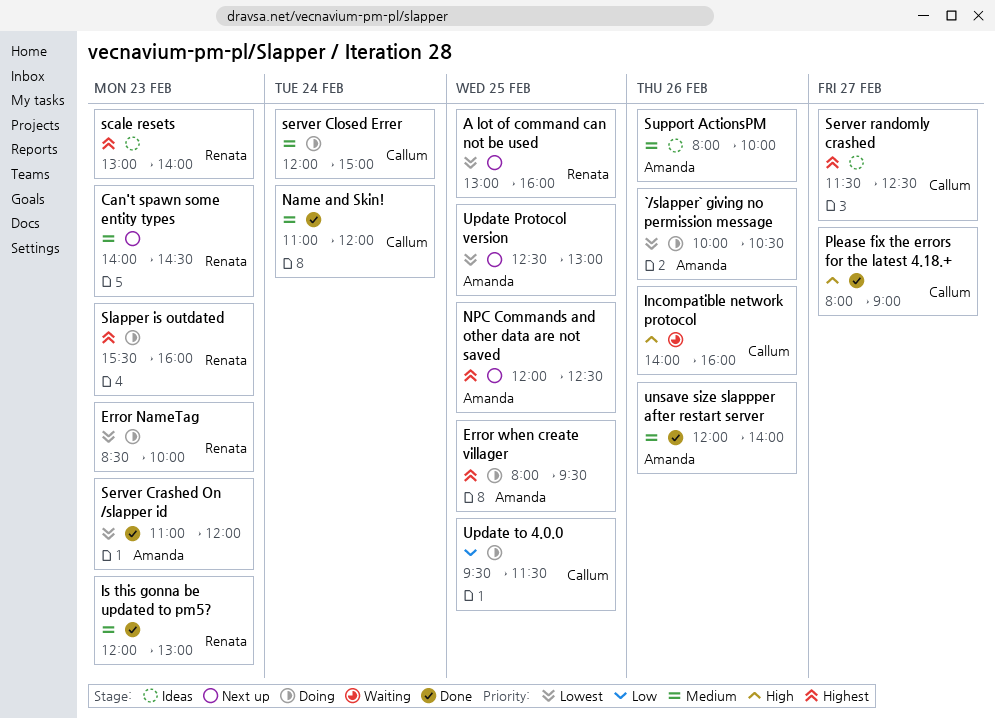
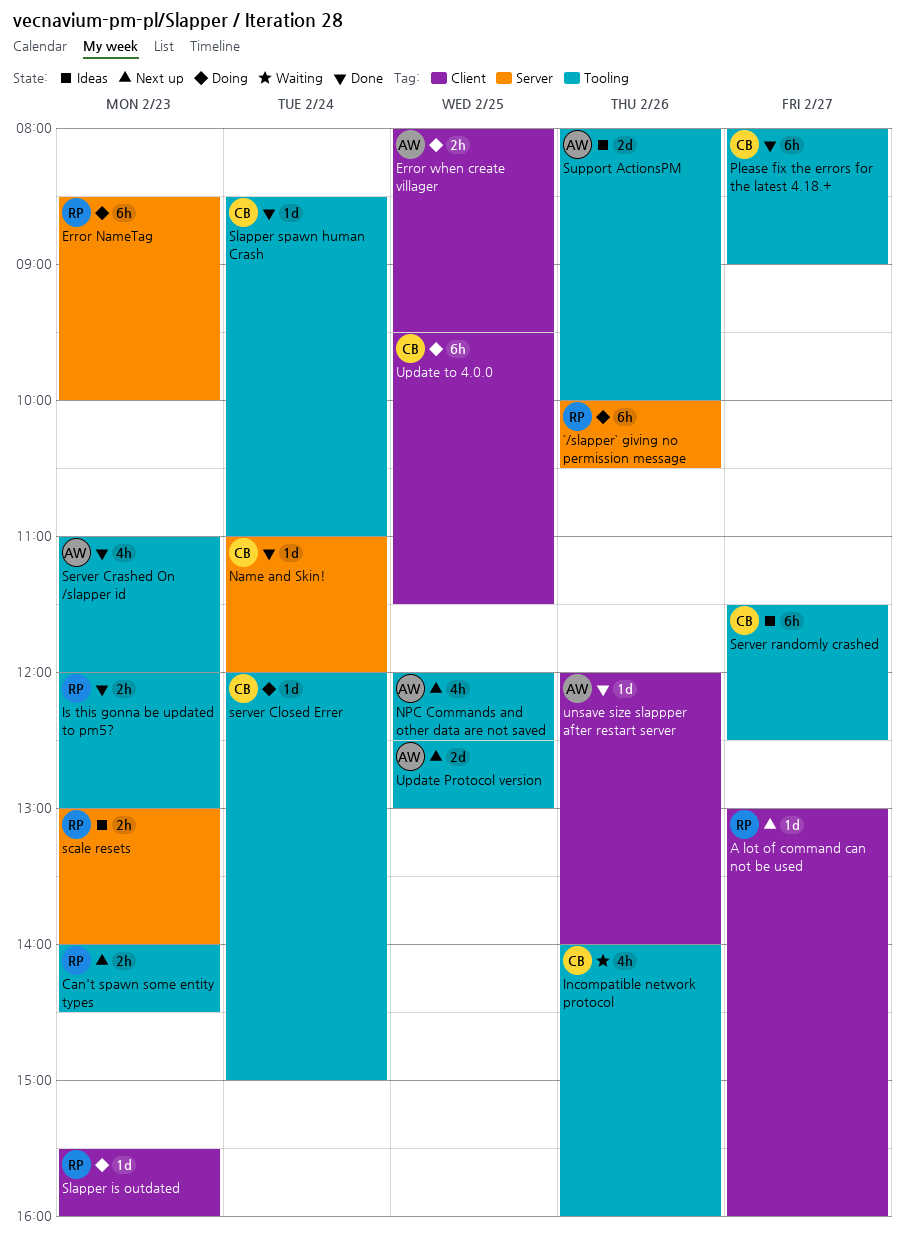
`/slapper` giving no permission message, owner: Amanda -> Renata
A lot of command can not be used, day: Feb 25 -> Feb 27
Slapper spawn human Crash: none -> present

